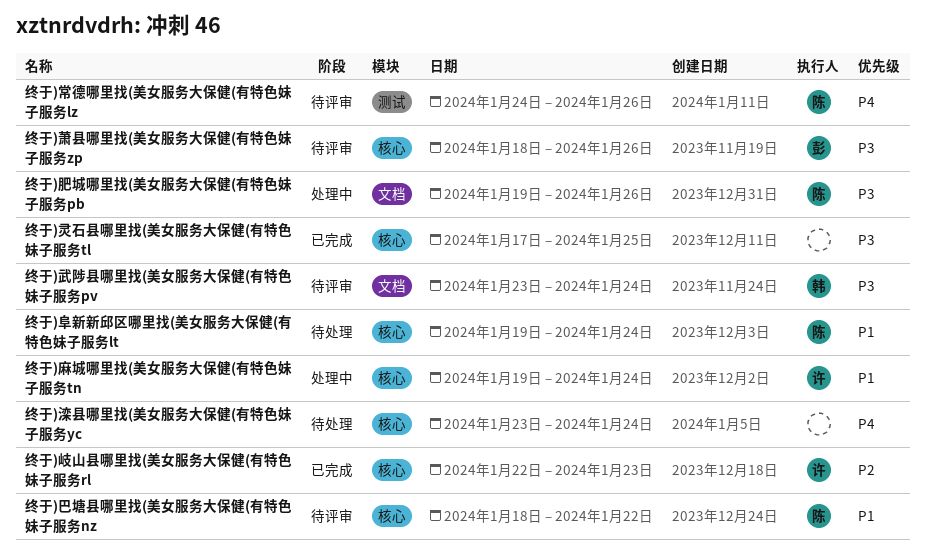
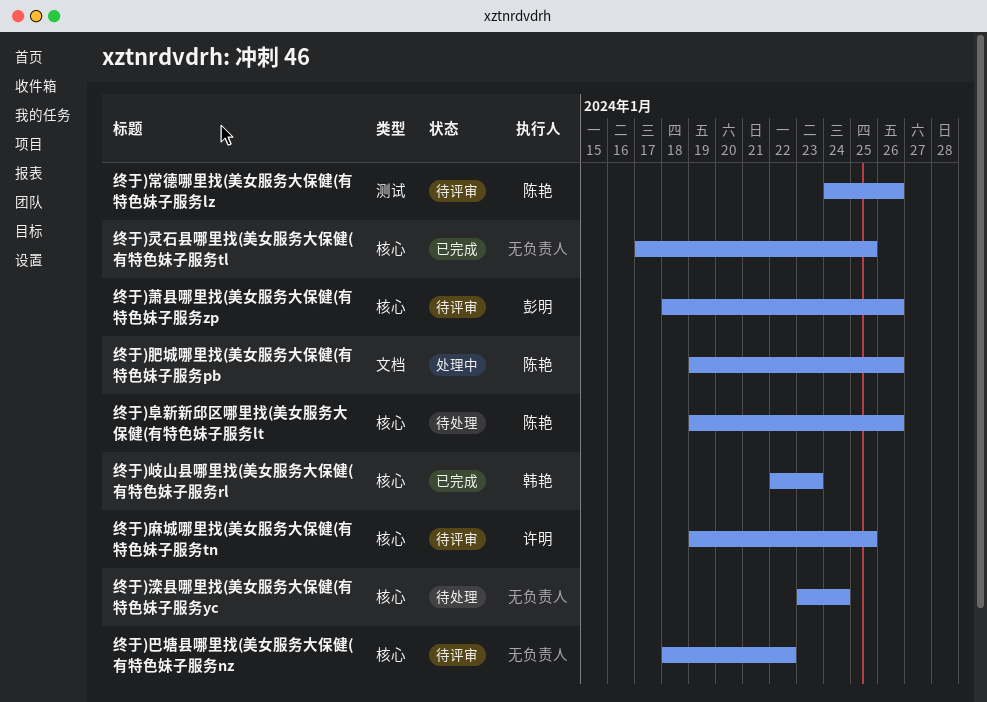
终于)岐山县哪里找(美女服务大保健(有特色妹子服务rl, owner: 许明 -> 韩艳
终于)巴塘县哪里找(美女服务大保健(有特色妹子服务nz, owner: 陈艳 -> none
终于)武陟县哪里找(美女服务大保健(有特色妹子服务pv: present -> none
终于)阜新新邱区哪里找(美女服务大保健(有特色妹子服务lt, due: Jan 24 -> Jan 26
终于)麻城哪里找(美女服务大保健(有特色妹子服务tn, status: 处理中 -> 待评审
终于)麻城哪里找(美女服务大保健(有特色妹子服务tn, due: Jan 24 -> Jan 25

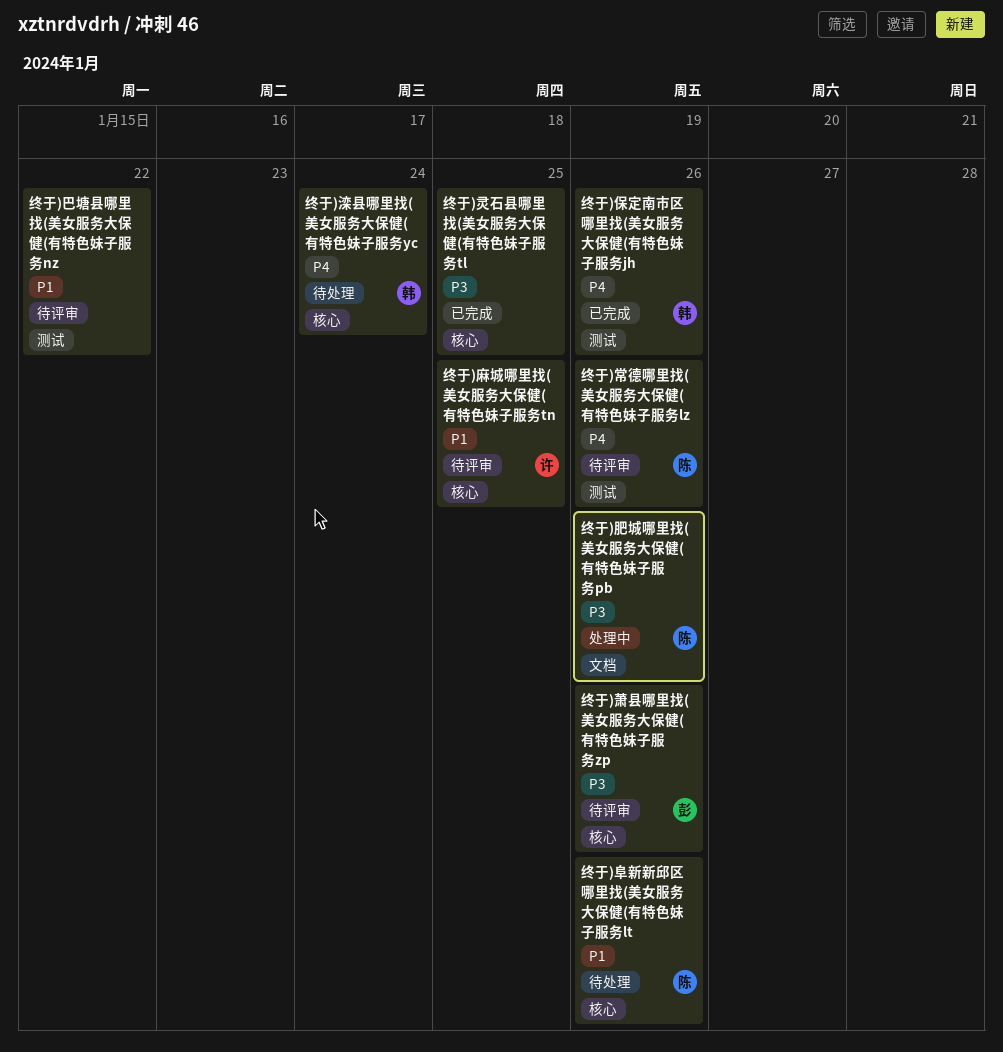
终于)保定南市区哪里找(美女服务大保健(有特色妹子服务jh: none -> present
终于)岐山县哪里找(美女服务大保健(有特色妹子服务rl: present -> none
终于)巴塘县哪里找(美女服务大保健(有特色妹子服务nz, label: 核心 -> 测试
终于)滦县哪里找(美女服务大保健(有特色妹子服务yc, owner: none -> 韩艳

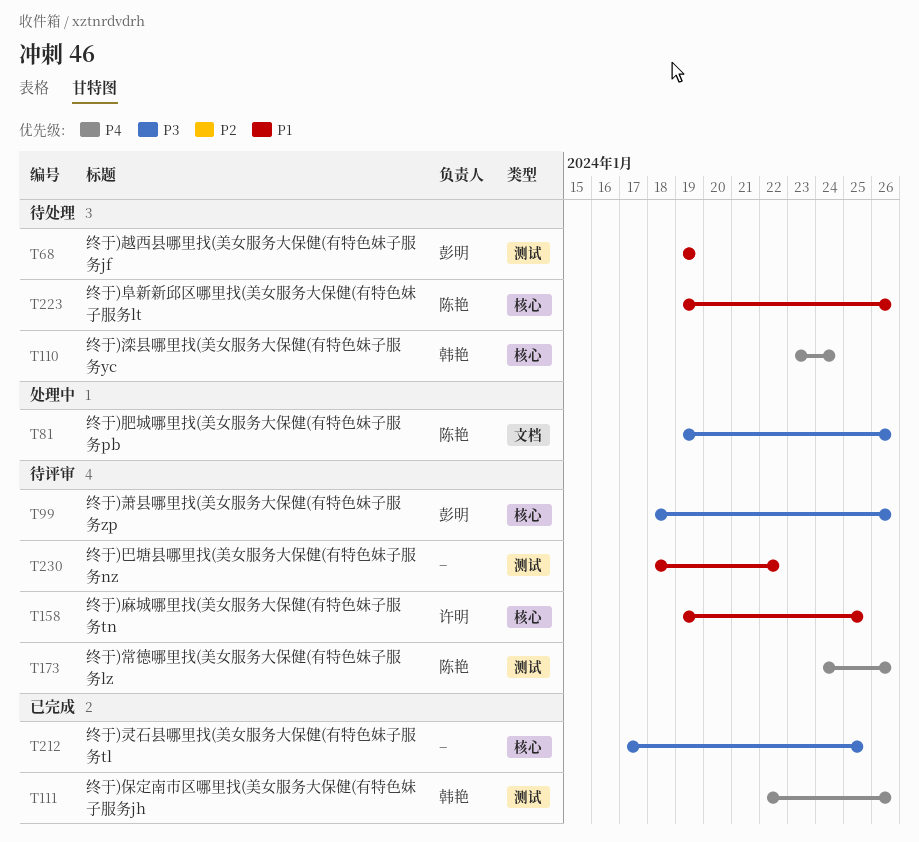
终于)越西县哪里找(美女服务大保健(有特色妹子服务jf: none -> present

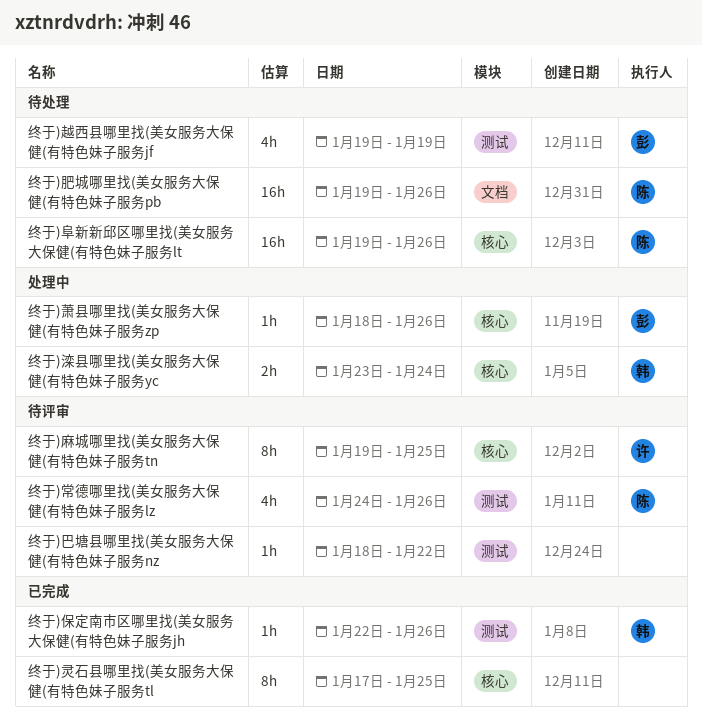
终于)滦县哪里找(美女服务大保健(有特色妹子服务yc, status: 待处理 -> 处理中
终于)肥城哪里找(美女服务大保健(有特色妹子服务pb, status: 处理中 -> 待处理
终于)萧县哪里找(美女服务大保健(有特色妹子服务zp, status: 待评审 -> 处理中

